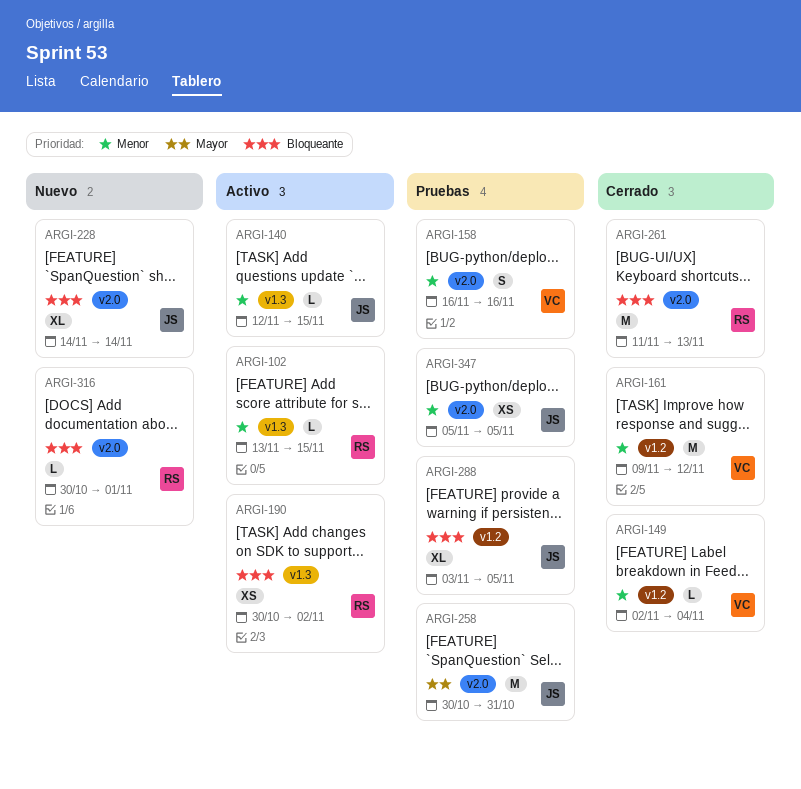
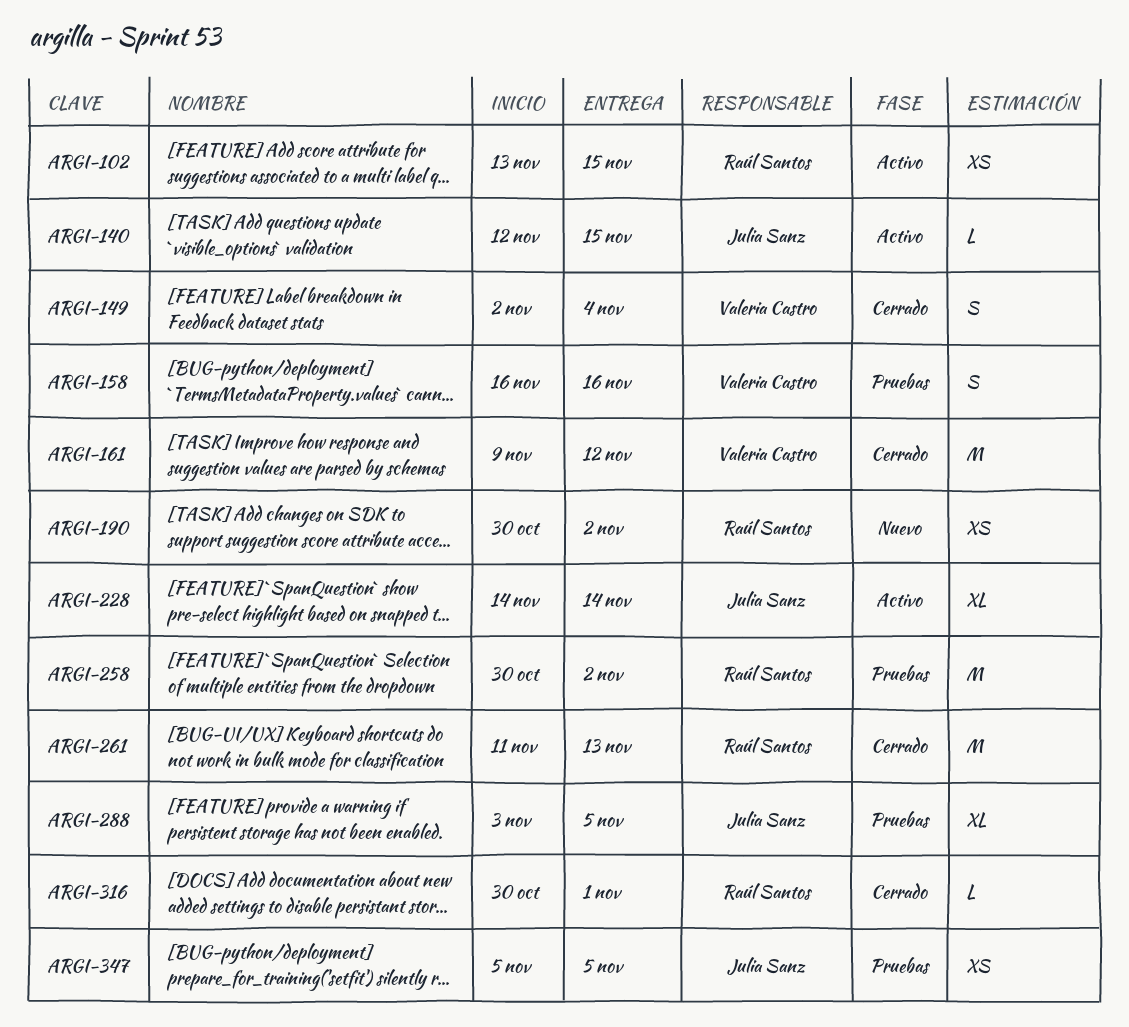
ARGI-102, estimate: L -> XS
ARGI-149, estimate: L -> S
ARGI-190, status: Activo -> Nuevo
ARGI-228, status: Nuevo -> Activo
ARGI-258, owner: Julia Sanz -> Raúl Santos
ARGI-258, due: Oct 31 -> Nov 2
ARGI-316, status: Nuevo -> Cerrado

